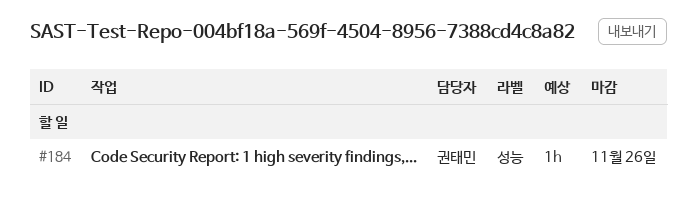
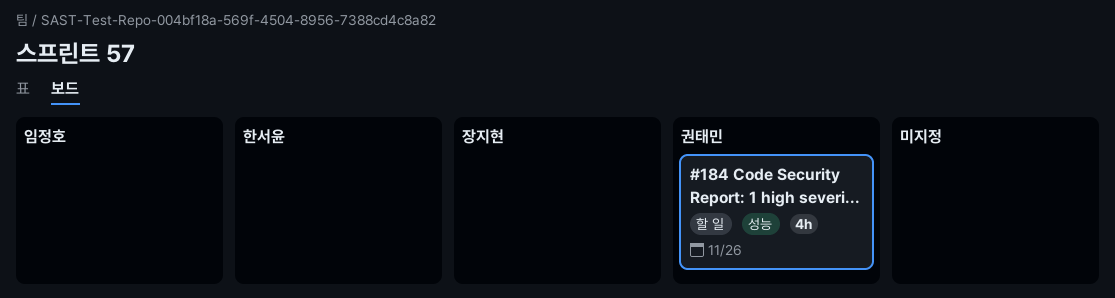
#184, estimate: 1h -> 4h

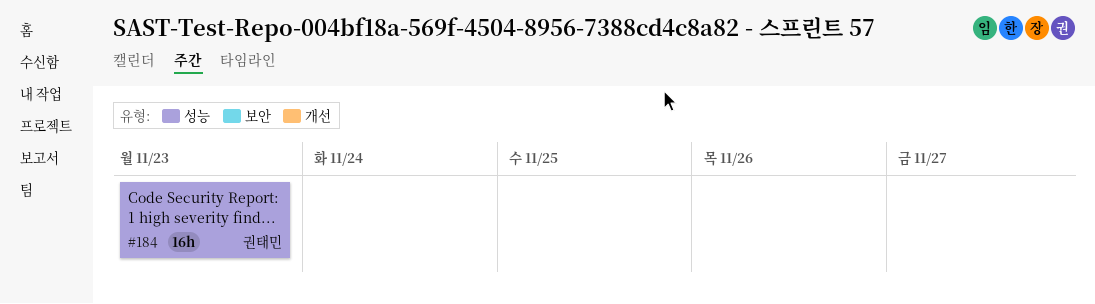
#184, estimate: 4h -> 16h
#184, due: Nov 26 -> Nov 23

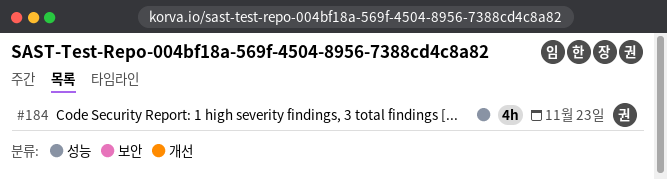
#184, estimate: 16h -> 4h

